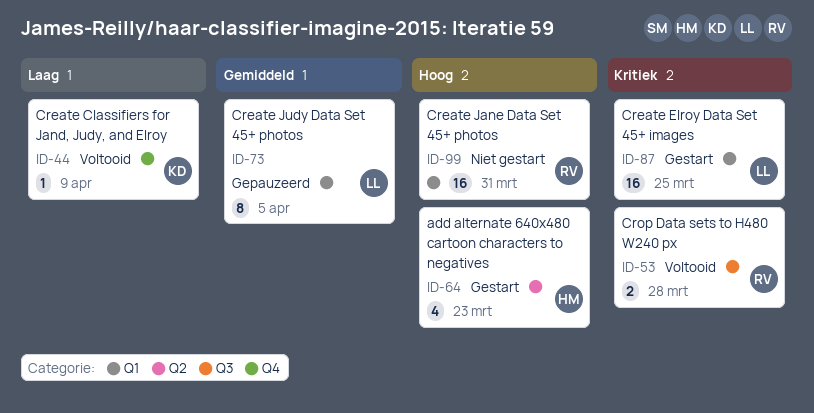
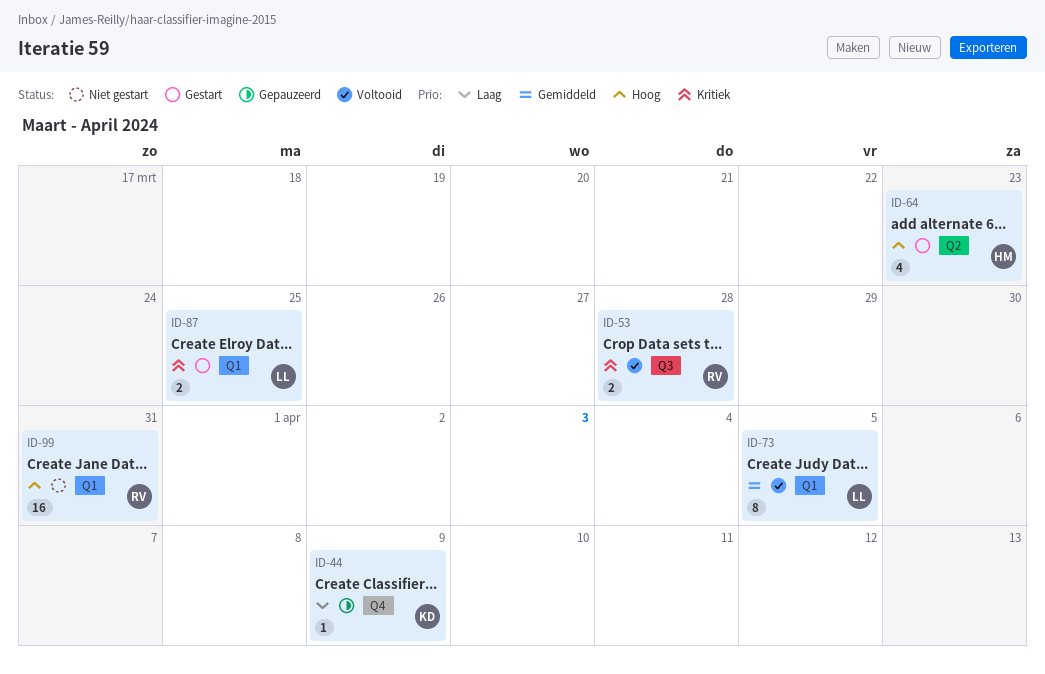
ID-44, status: Voltooid -> Gepauzeerd
ID-73, status: Gepauzeerd -> Voltooid
ID-87, estimate: 16 -> 2

